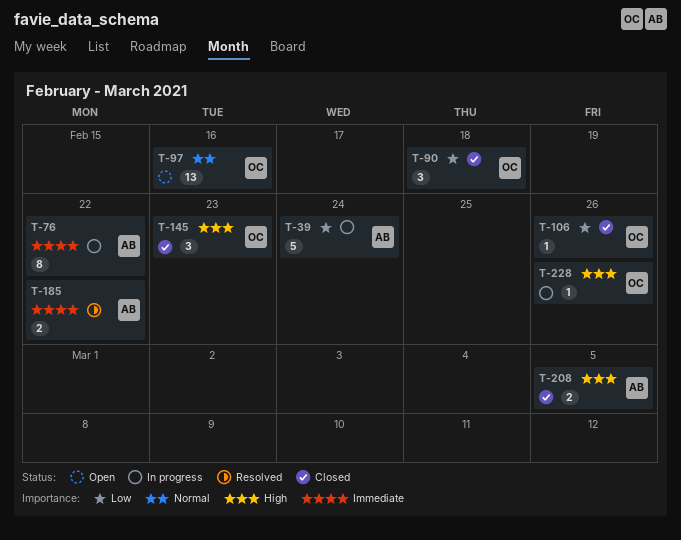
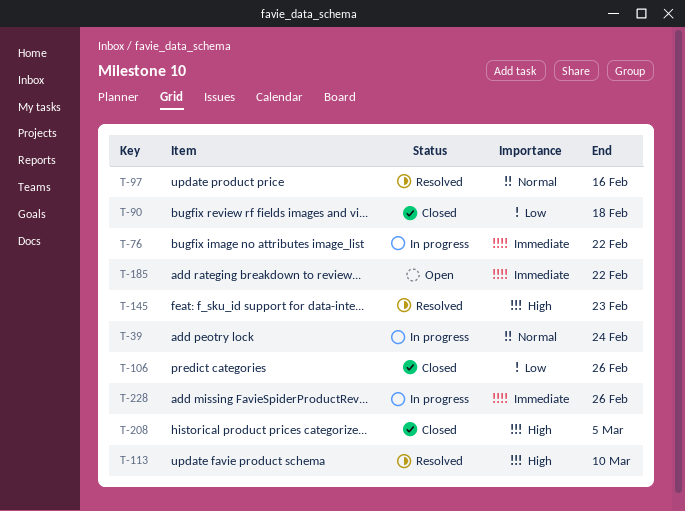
T-39, priority: Low -> Normal
T-97, status: Open -> Resolved
T-113: none -> present
T-145, status: Closed -> Resolved
T-185, status: Resolved -> Open
T-228, priority: High -> Immediate

